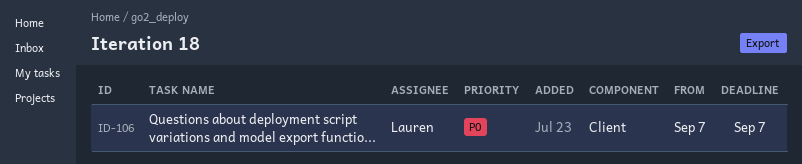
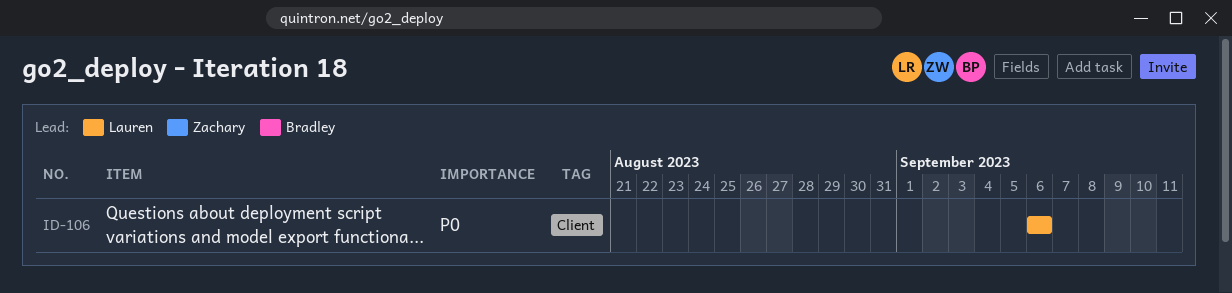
ID-106, start: Sep 7 -> Sep 6
ID-106, due: Sep 7 -> Sep 6

